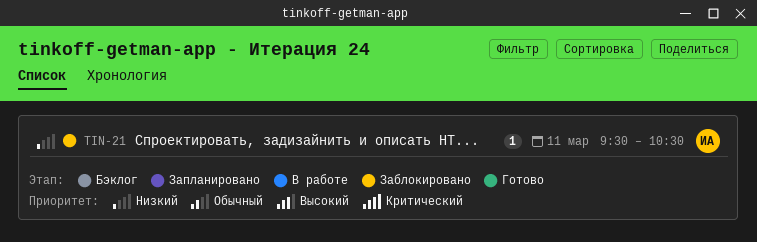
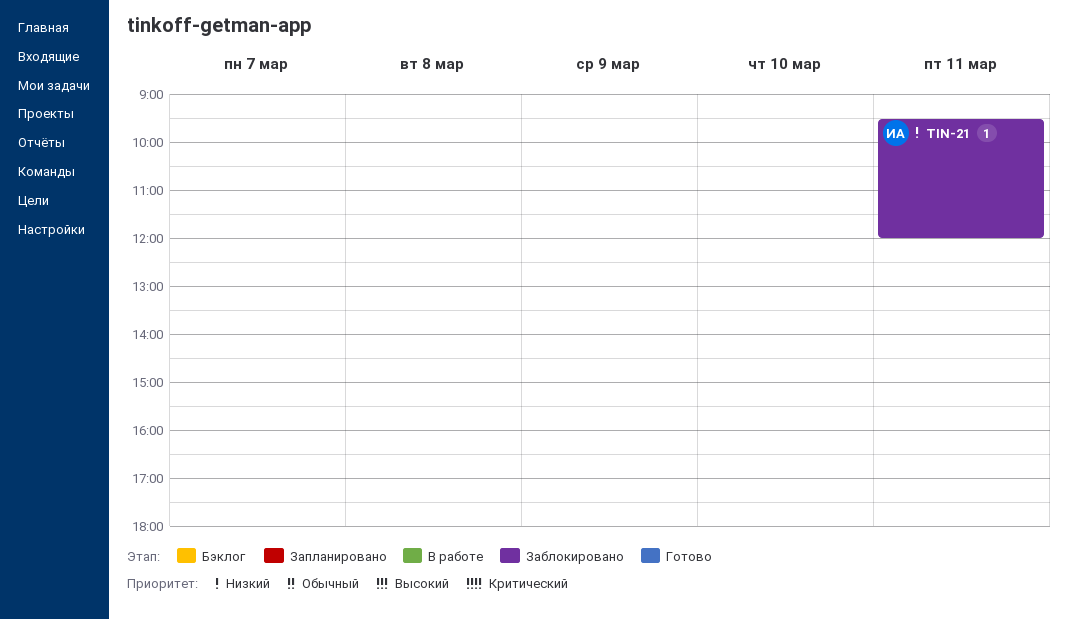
TIN-21, ends: 10:30 -> 12:00

